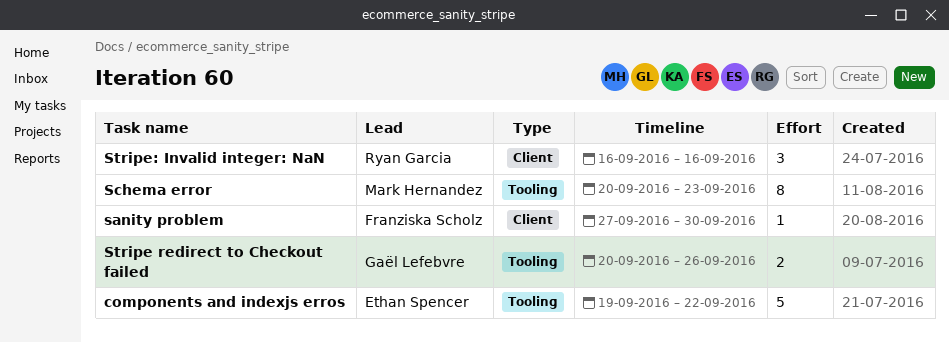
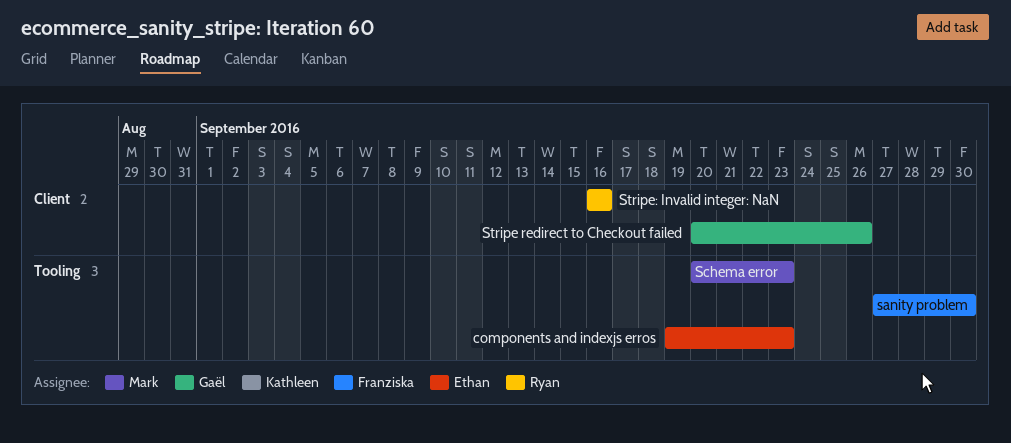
components and indexjs erros, due: Sep 22 -> Sep 23
sanity problem, label: Client -> Tooling
Stripe redirect to Checkout failed, label: Tooling -> Client

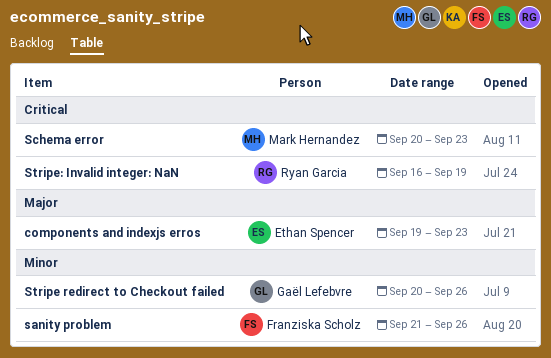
sanity problem, start: Sep 27 -> Sep 21
sanity problem, due: Sep 30 -> Sep 26
Stripe: Invalid integer: NaN, due: Sep 16 -> Sep 19

